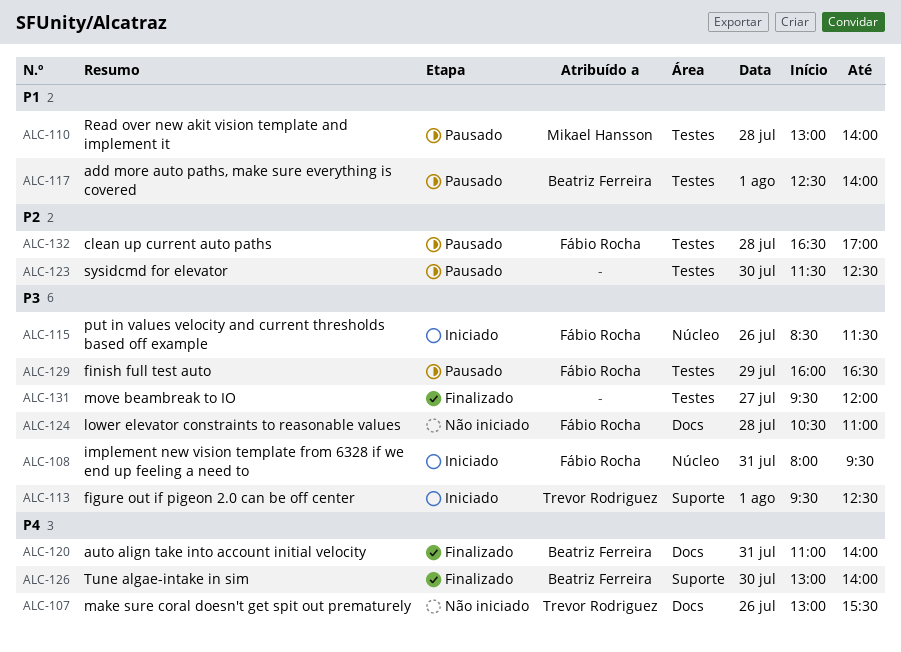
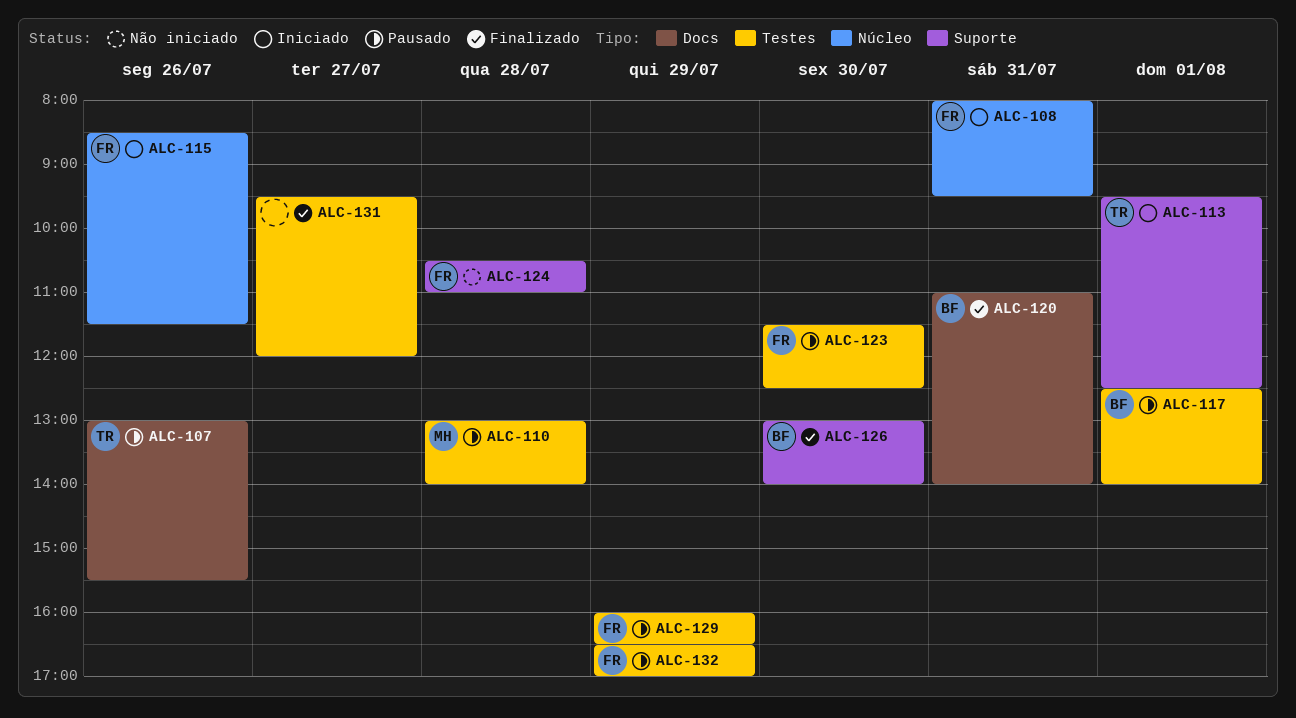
ALC-107, status: Não iniciado -> Pausado
ALC-123, owner: none -> Fábio Rocha
ALC-124, label: Docs -> Suporte
ALC-132, day: Jul 28 -> Jul 29

